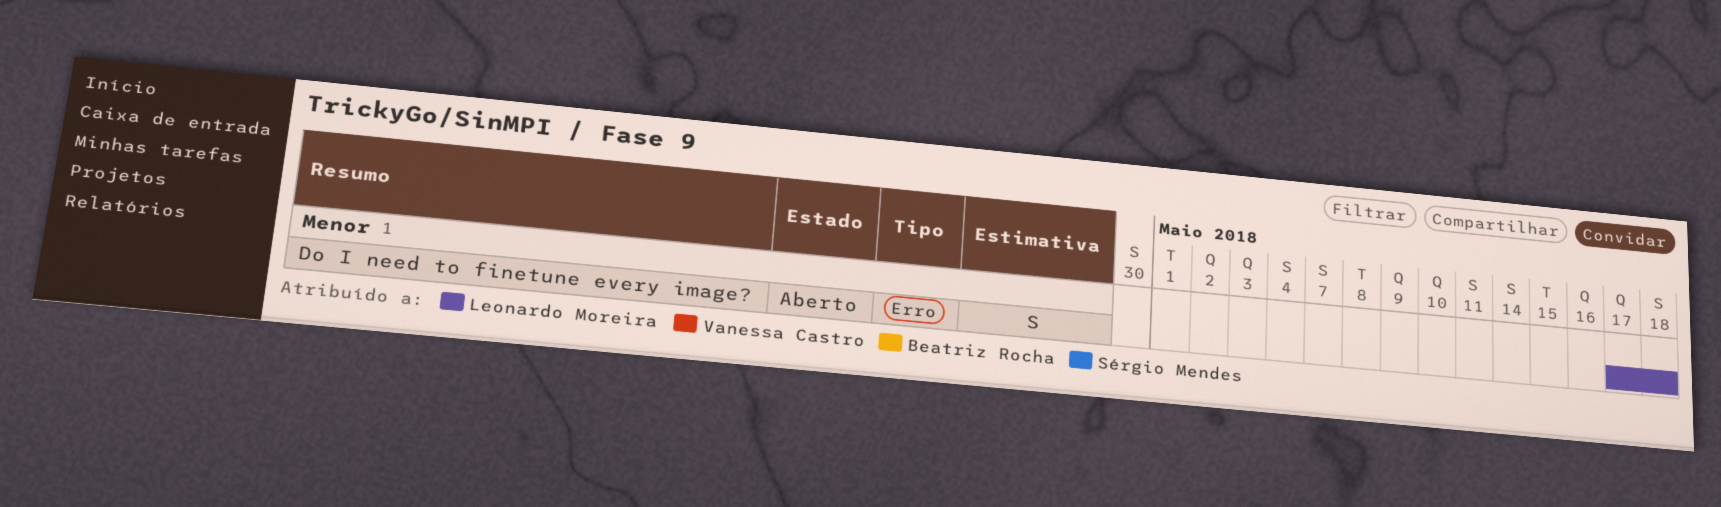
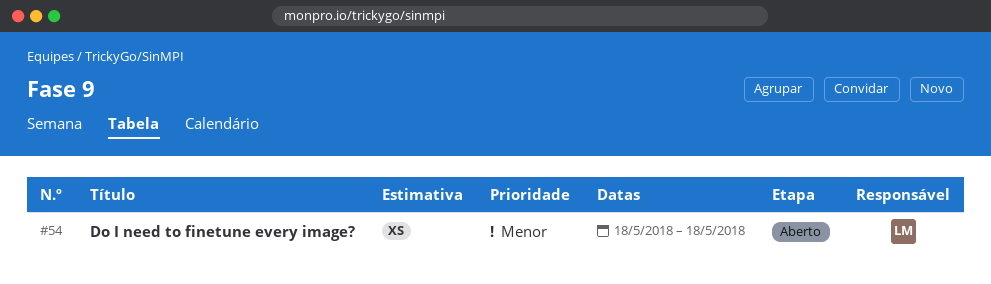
Do I need to finetune every image?, estimate: S -> XS
Do I need to finetune every image?, start: May 17 -> May 18

